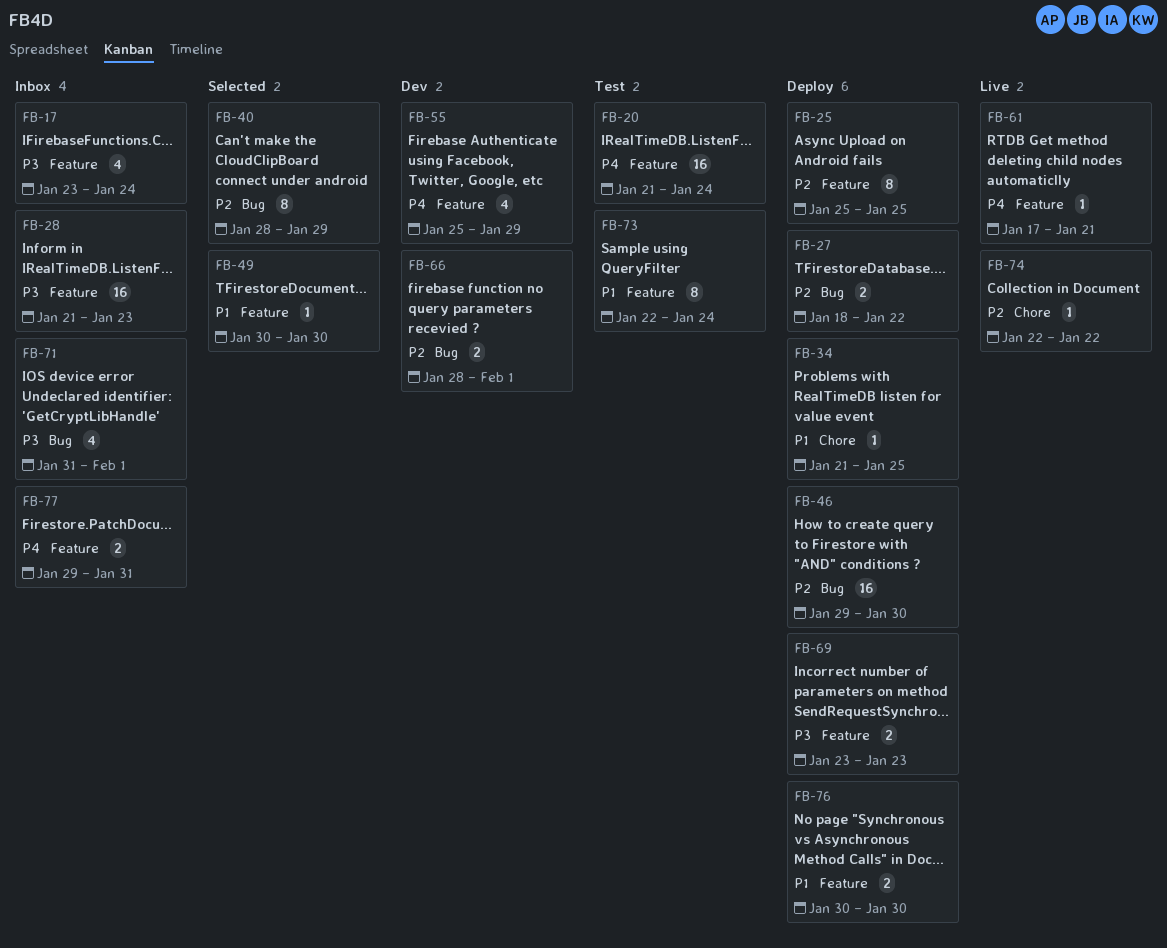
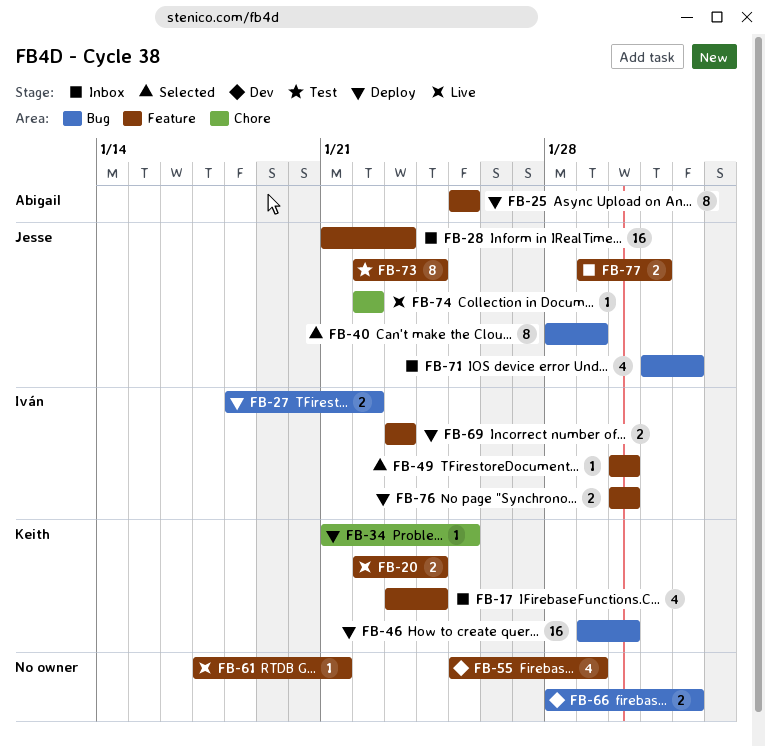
FB-20, status: Test -> Live
FB-20, estimate: 16 -> 2
FB-20, start: Jan 21 -> Jan 22

